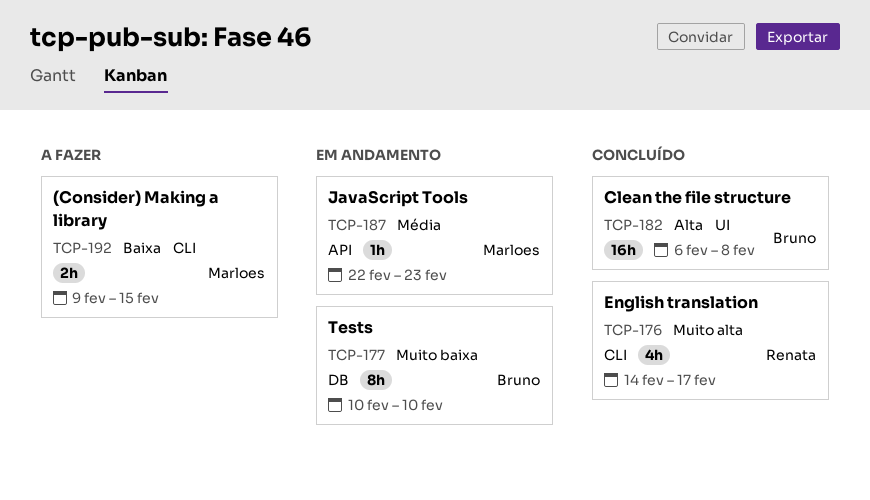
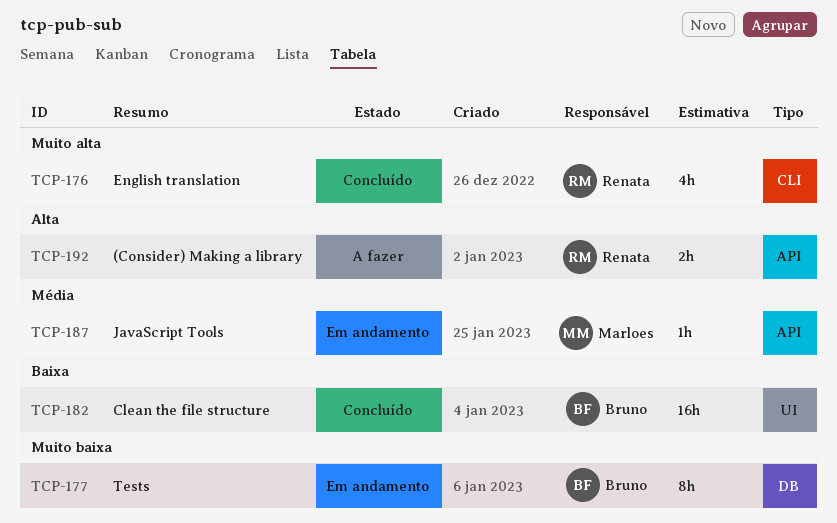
TCP-182, priority: Alta -> Baixa
TCP-192, owner: Marloes -> Renata
TCP-192, priority: Baixa -> Alta
TCP-192, label: CLI -> API

